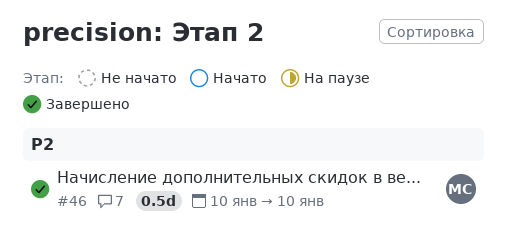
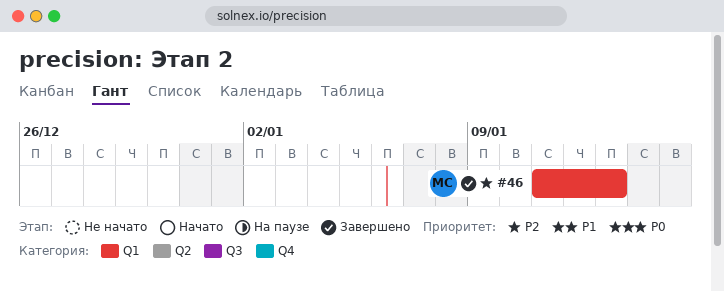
#46, start: Jan 10 -> Jan 11
#46, due: Jan 10 -> Jan 13

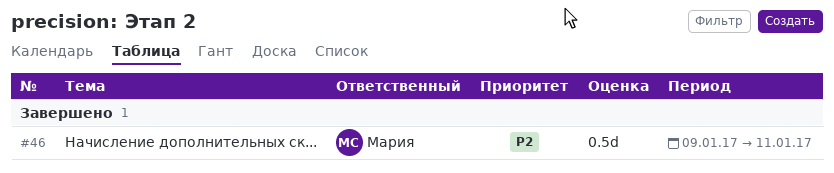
#46, start: Jan 11 -> Jan 9
#46, due: Jan 13 -> Jan 11

